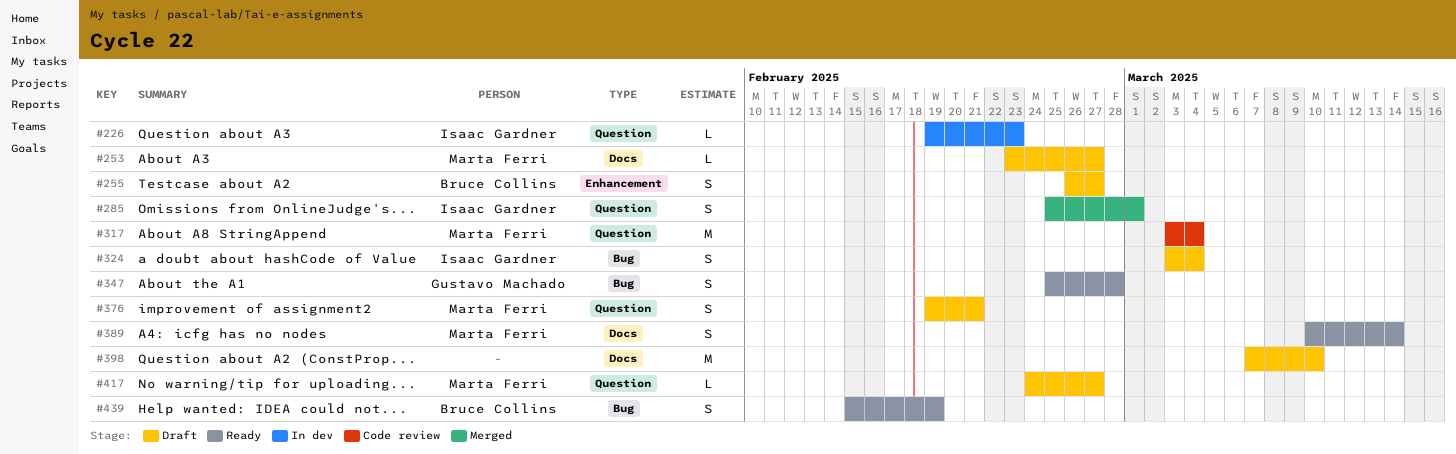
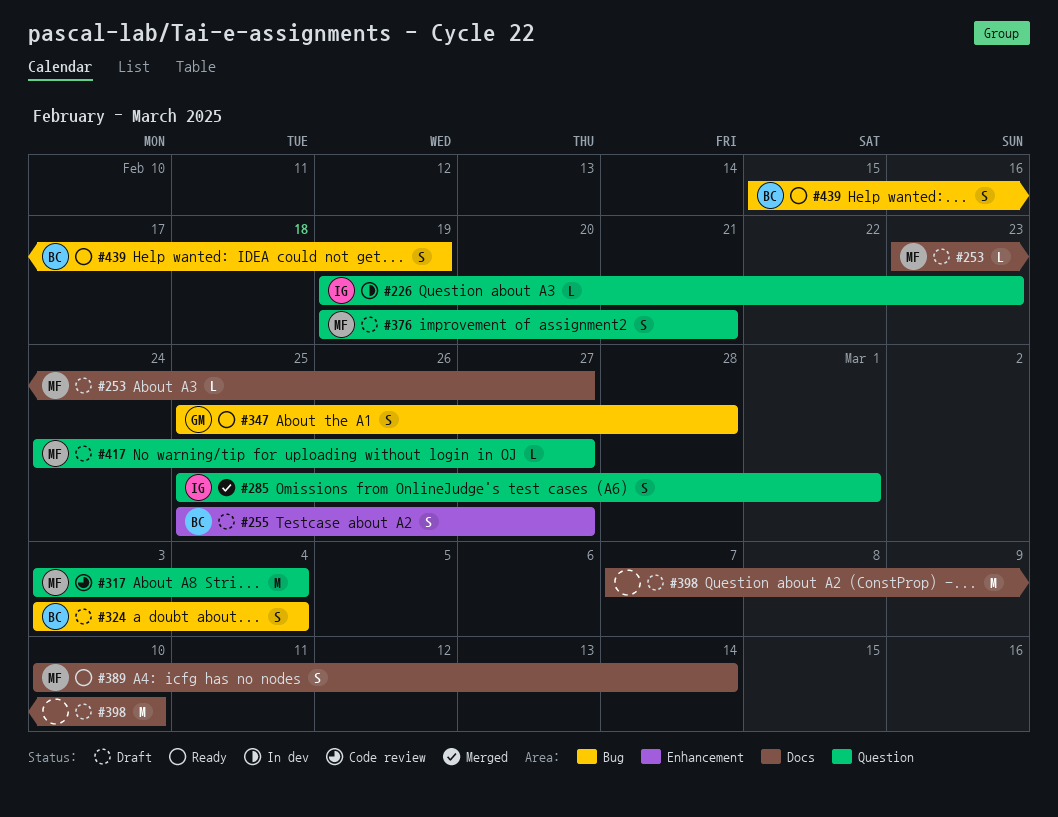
#255, start: Feb 26 -> Feb 25
#324, owner: Isaac Gardner -> Bruce Collins

